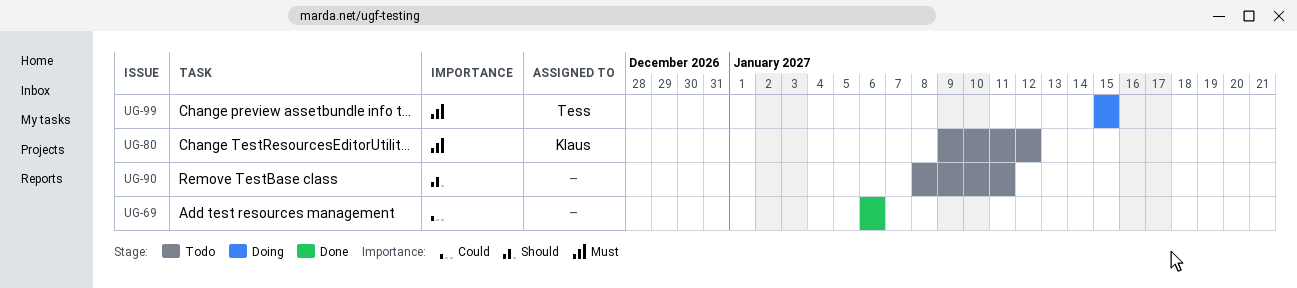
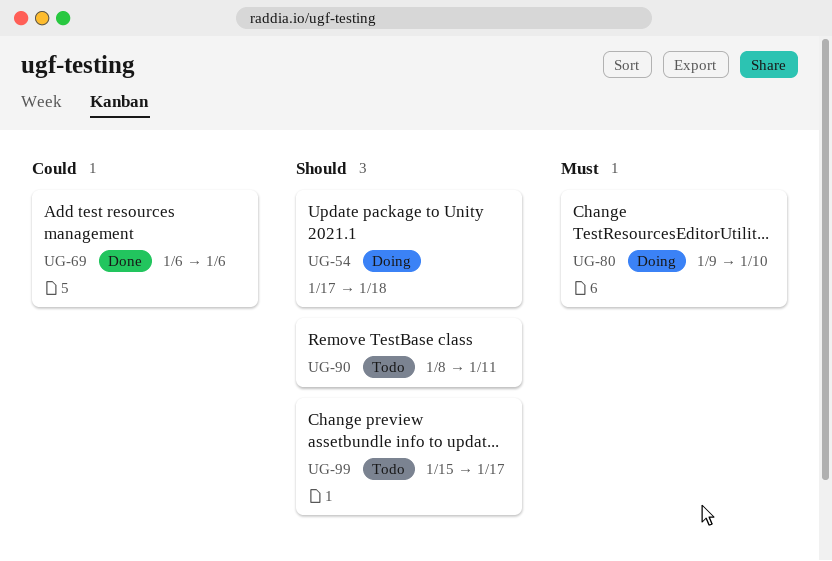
UG-54: none -> present
UG-80, status: Todo -> Doing
UG-80, due: Jan 12 -> Jan 10
UG-99, status: Doing -> Todo
UG-99, priority: Must -> Should
UG-99, due: Jan 15 -> Jan 17

